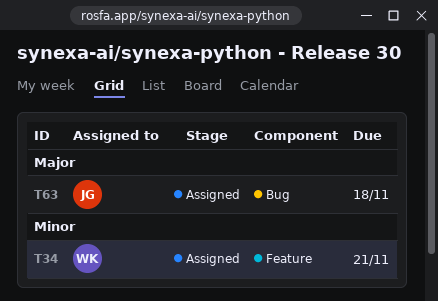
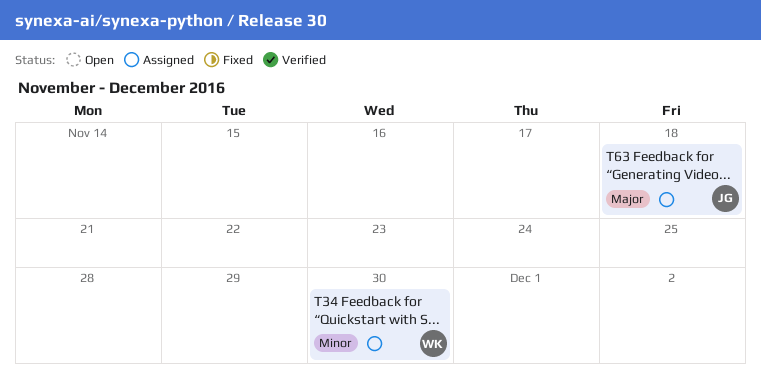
T34, due: Nov 21 -> Nov 30

